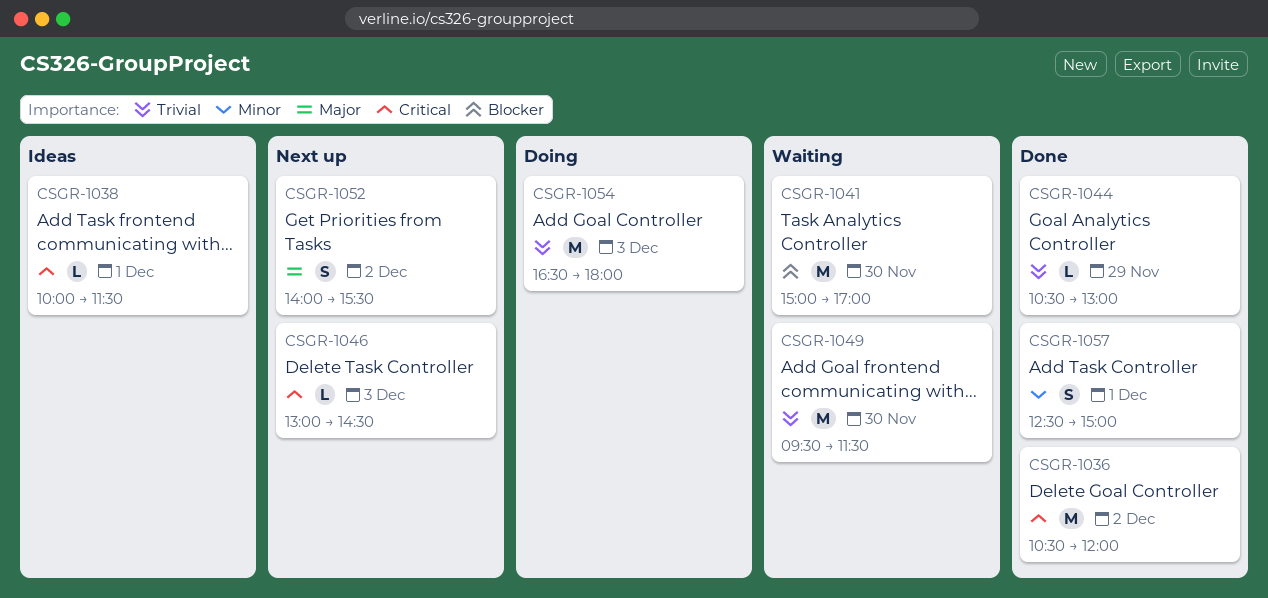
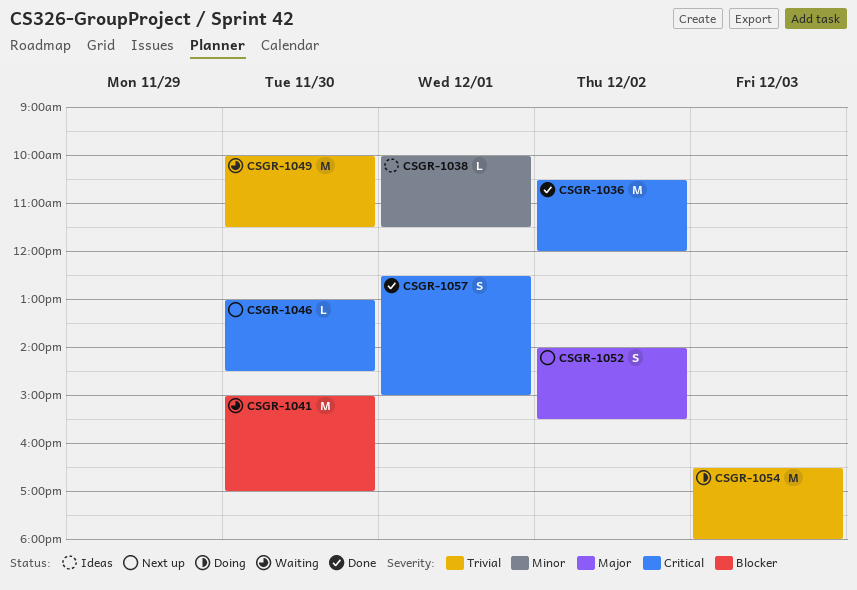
CSGR-1038, priority: Critical -> Minor
CSGR-1044: present -> none
CSGR-1046, day: Dec 3 -> Nov 30
CSGR-1049, begins: 09:30 -> 10:00
CSGR-1057, priority: Minor -> Critical

